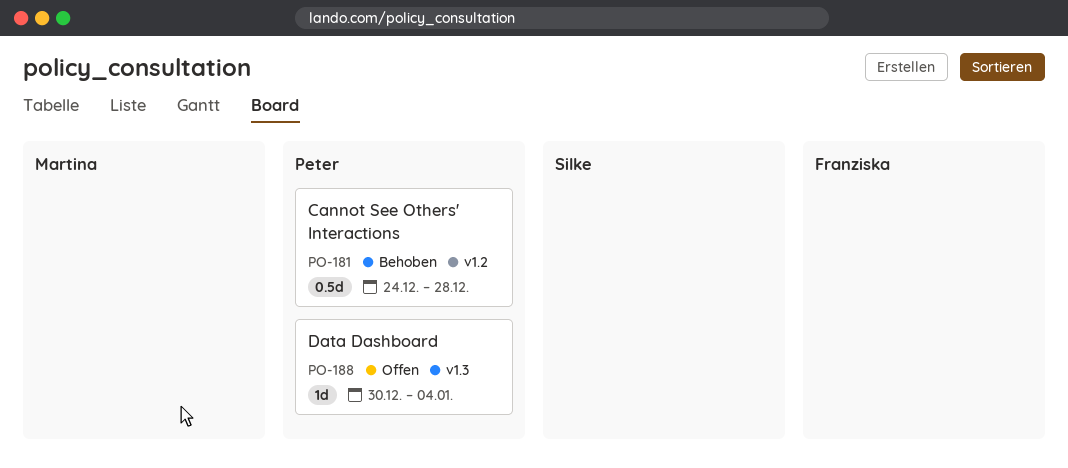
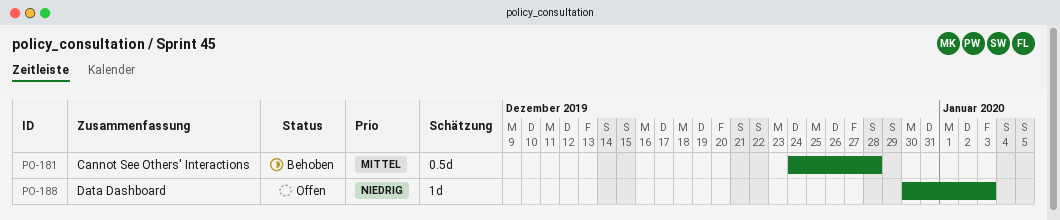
PO-188, due: Jan 4 -> Jan 3

